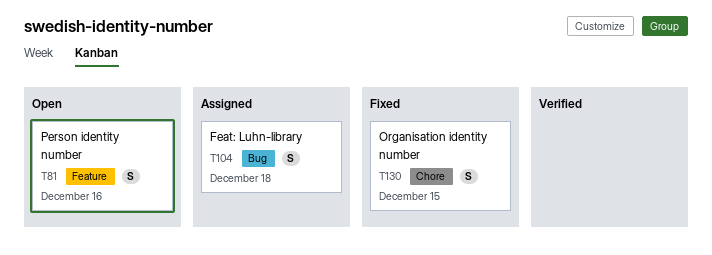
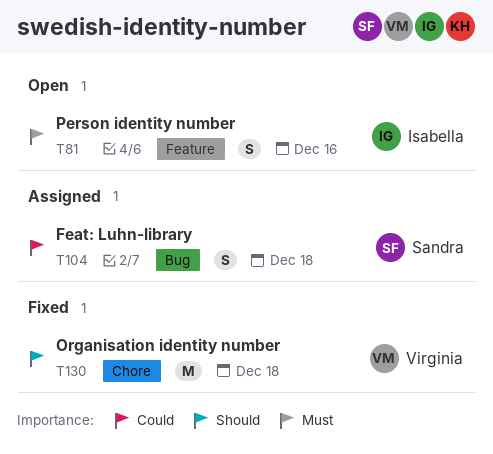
T130, estimate: S -> M
T130, due: Dec 15 -> Dec 18

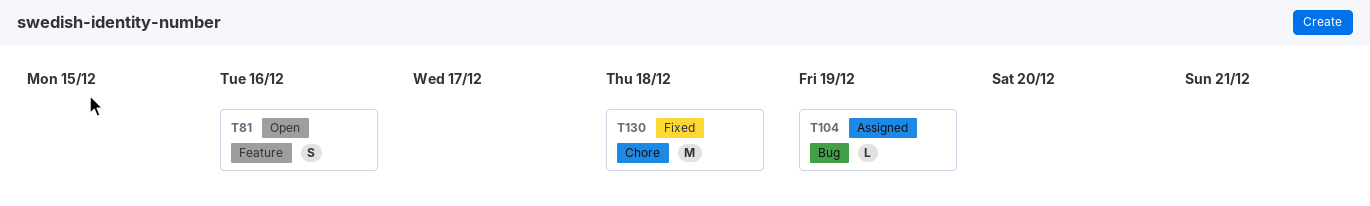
T104, estimate: S -> L
T104, due: Dec 18 -> Dec 19

